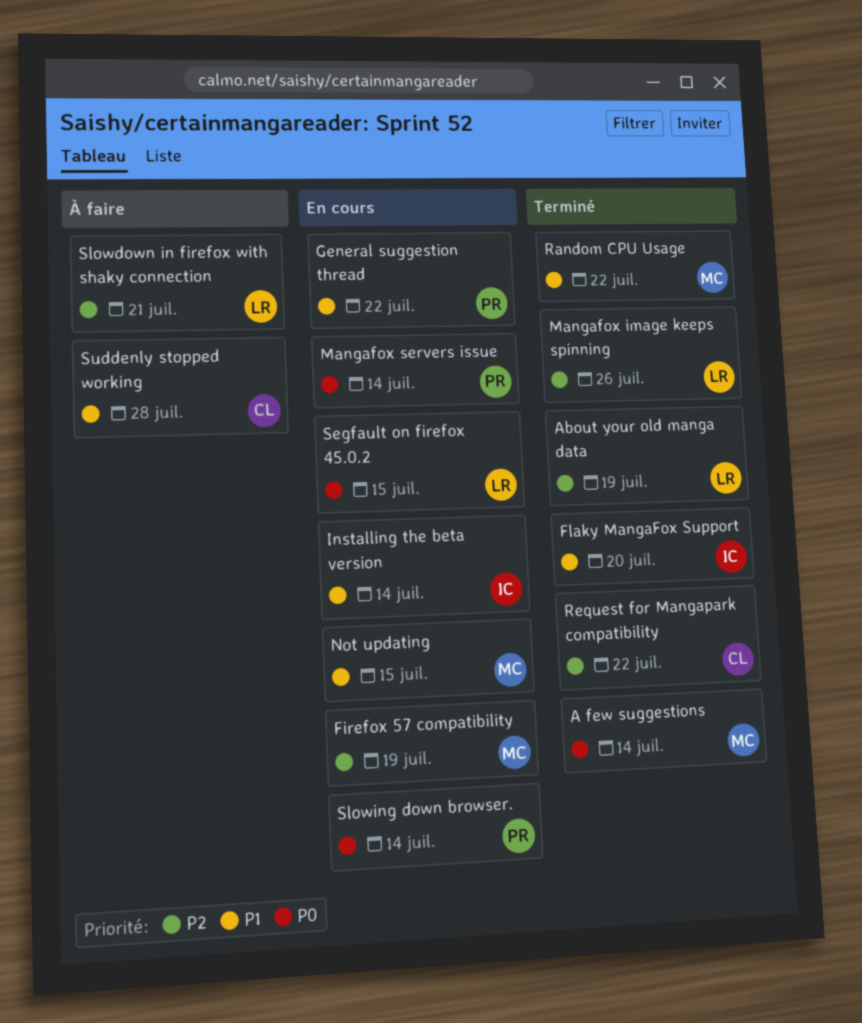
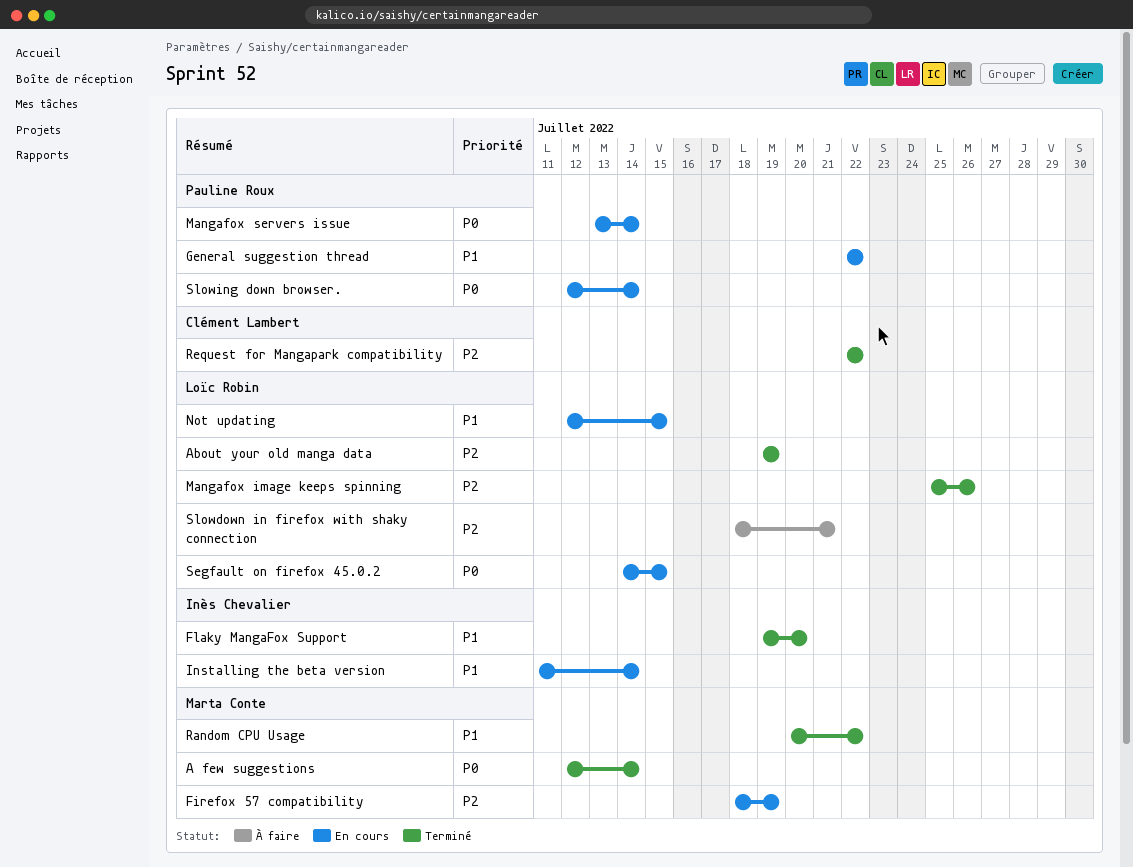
Not updating, owner: Marta Conte -> Loïc Robin
Suddenly stopped working: present -> none

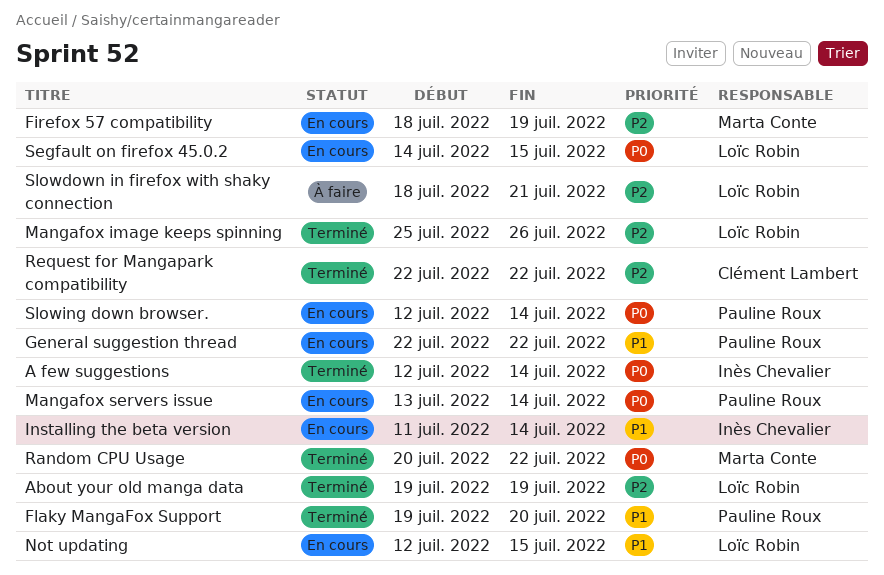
A few suggestions, owner: Marta Conte -> Inès Chevalier
Flaky MangaFox Support, owner: Inès Chevalier -> Pauline Roux
Random CPU Usage, priority: P1 -> P0

